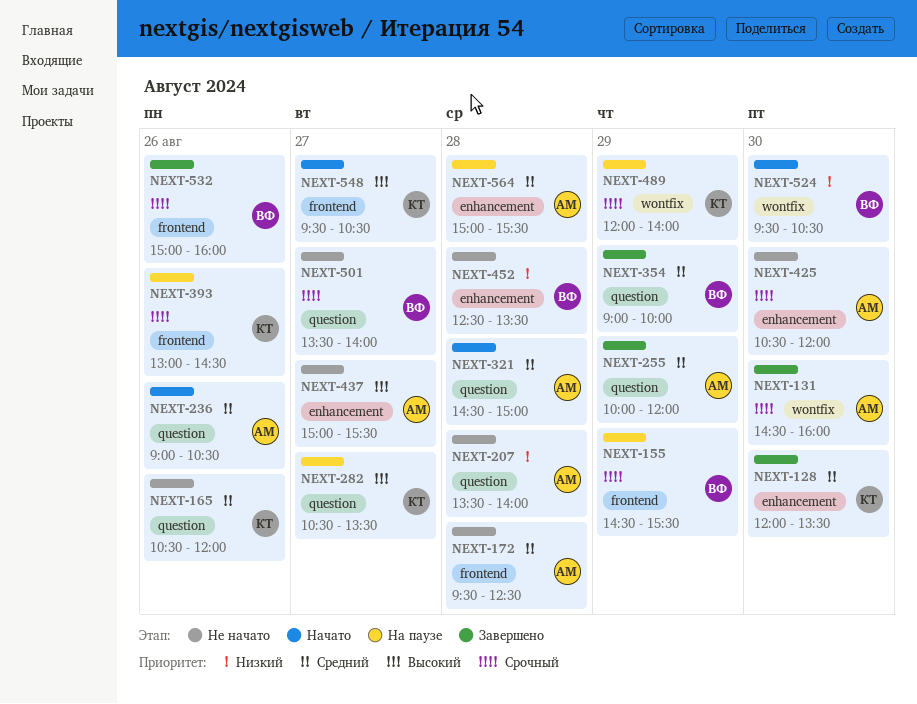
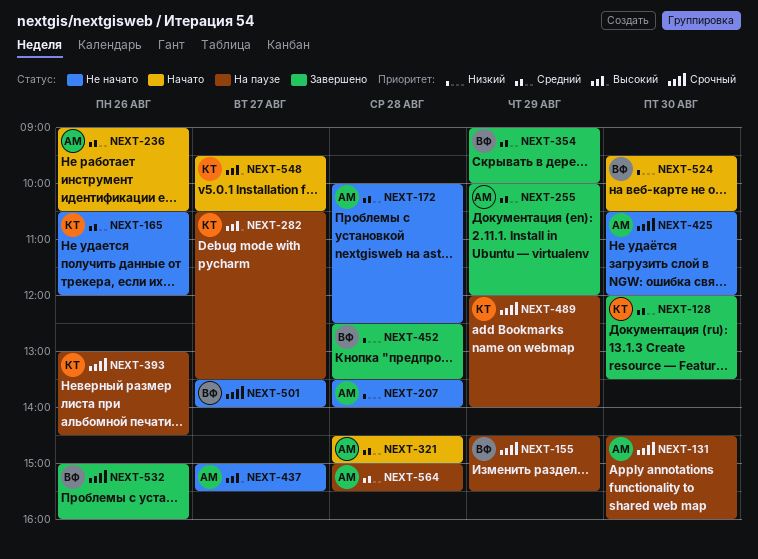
NEXT-131, status: Завершено -> На паузе
NEXT-172, begins: 09:30 -> 10:00
NEXT-452, status: Не начато -> Завершено

